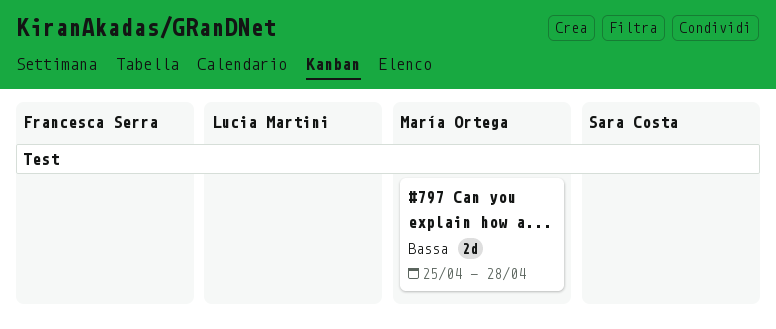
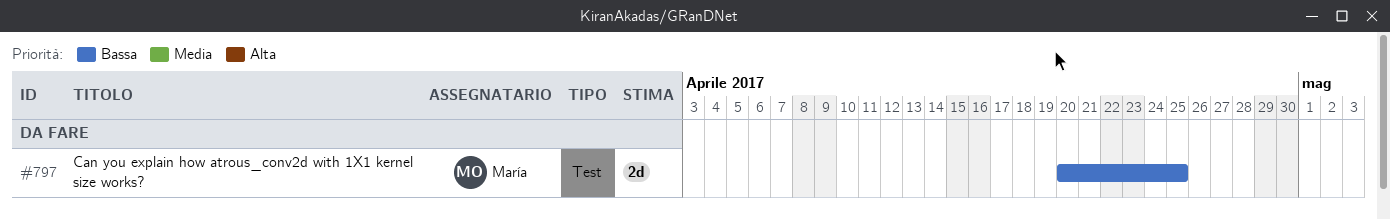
#797, start: Apr 25 -> Apr 20
#797, due: Apr 28 -> Apr 25

